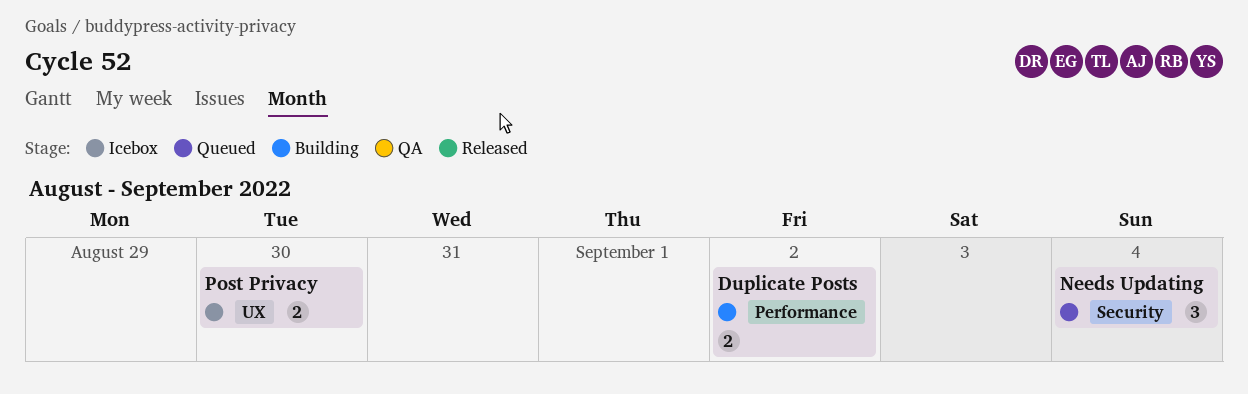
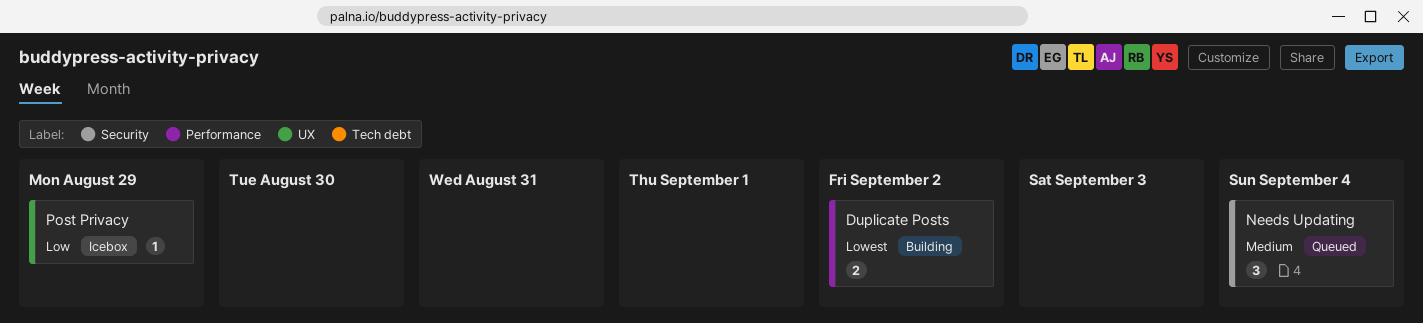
Post Privacy, estimate: 2 -> 1
Post Privacy, due: Aug 30 -> Aug 29

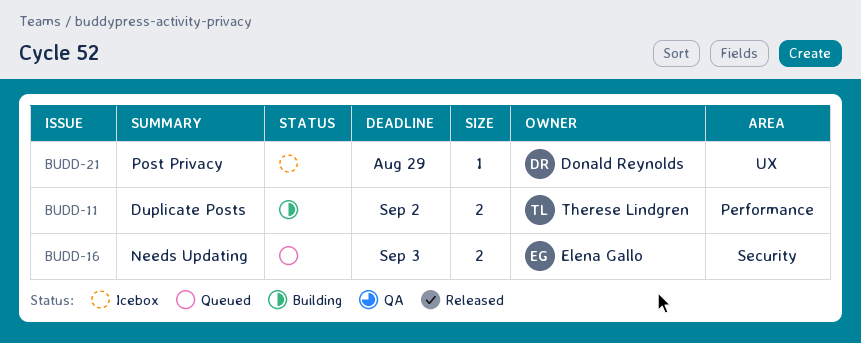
Needs Updating, estimate: 3 -> 2
Needs Updating, due: Sep 4 -> Sep 3

